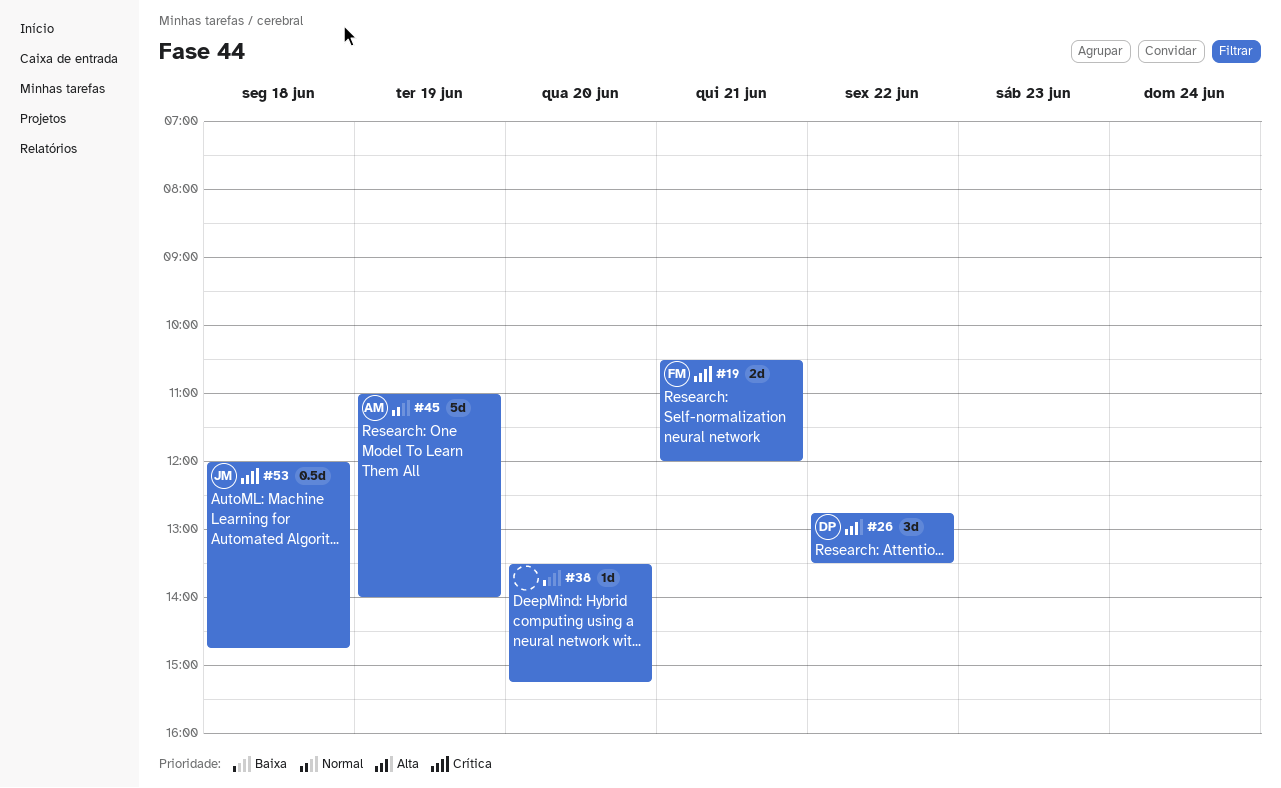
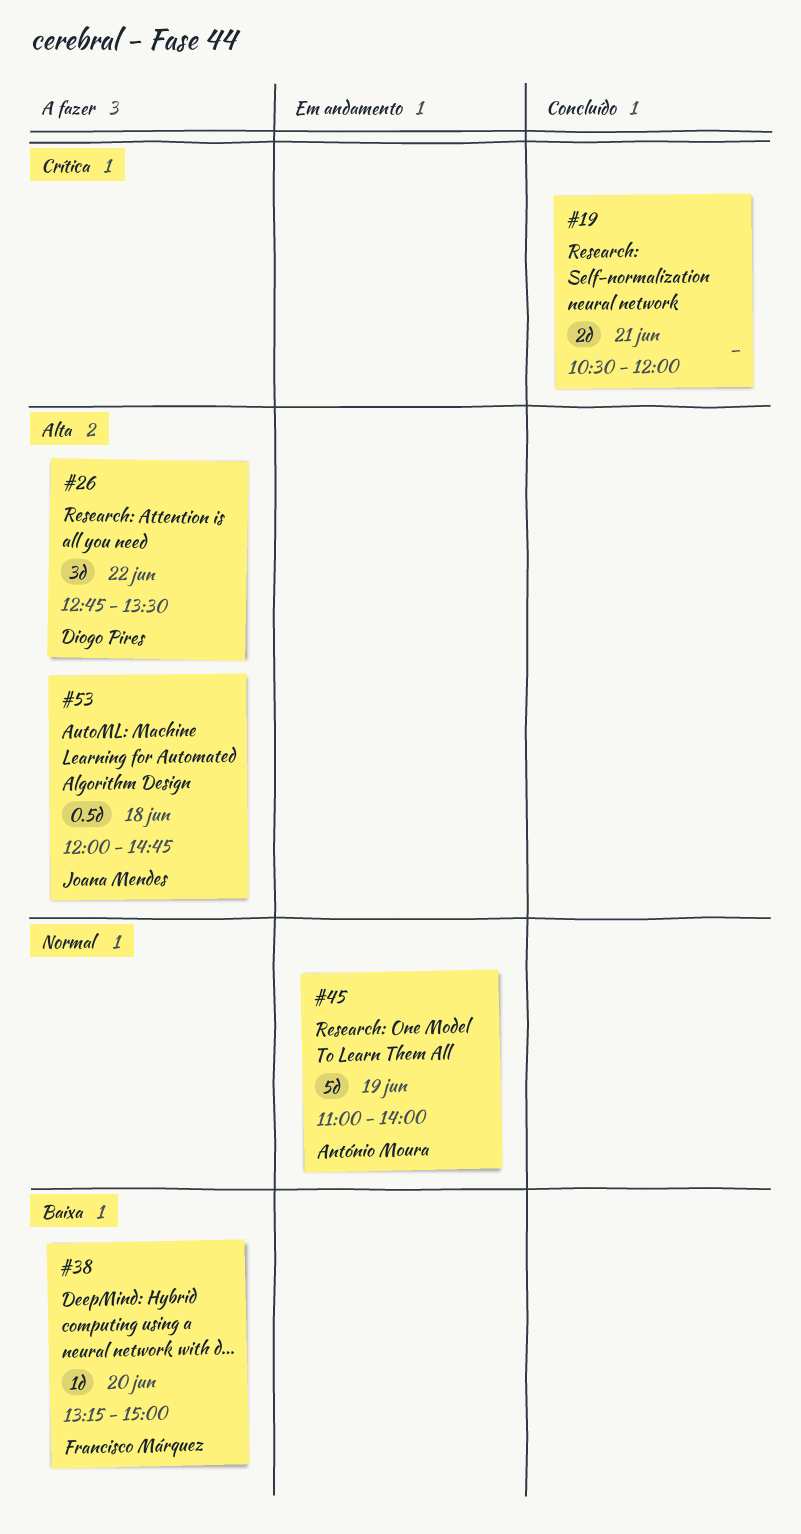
#19, owner: Francisco Márquez -> none
#38, owner: none -> Francisco Márquez
#38, begins: 13:30 -> 13:15
#38, ends: 15:15 -> 15:00
#53, priority: Crítica -> Alta

